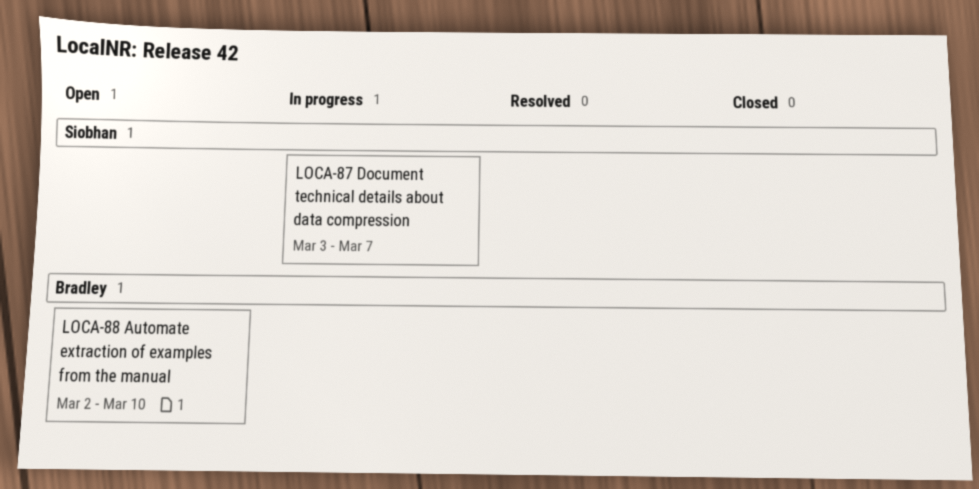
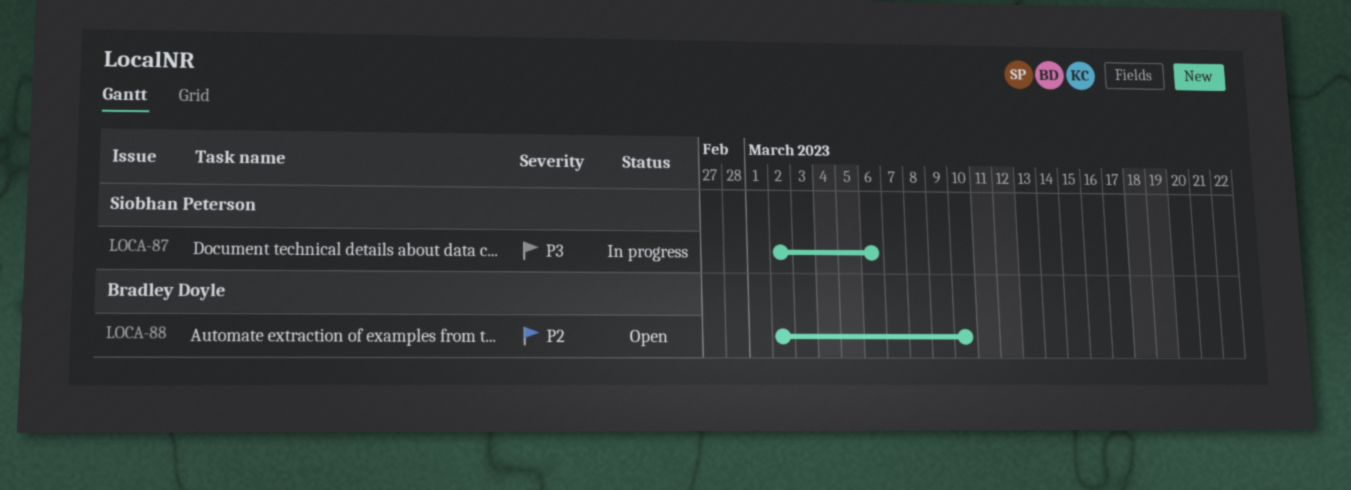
LOCA-87, start: Mar 3 -> Mar 2
LOCA-87, due: Mar 7 -> Mar 6

